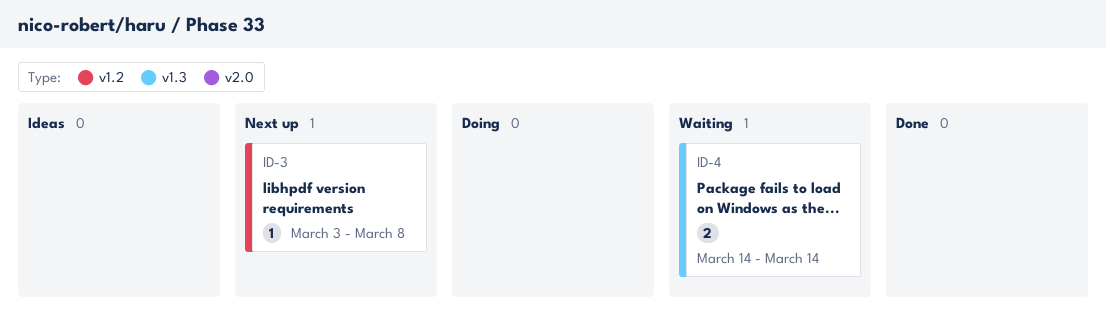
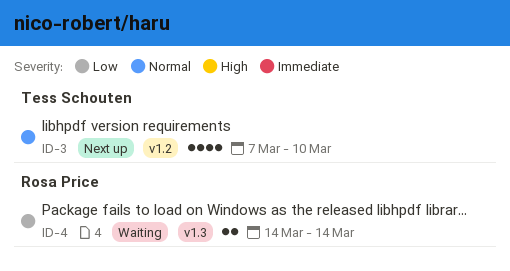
ID-3, estimate: 1 -> 4
ID-3, start: Mar 3 -> Mar 7
ID-3, due: Mar 8 -> Mar 10

